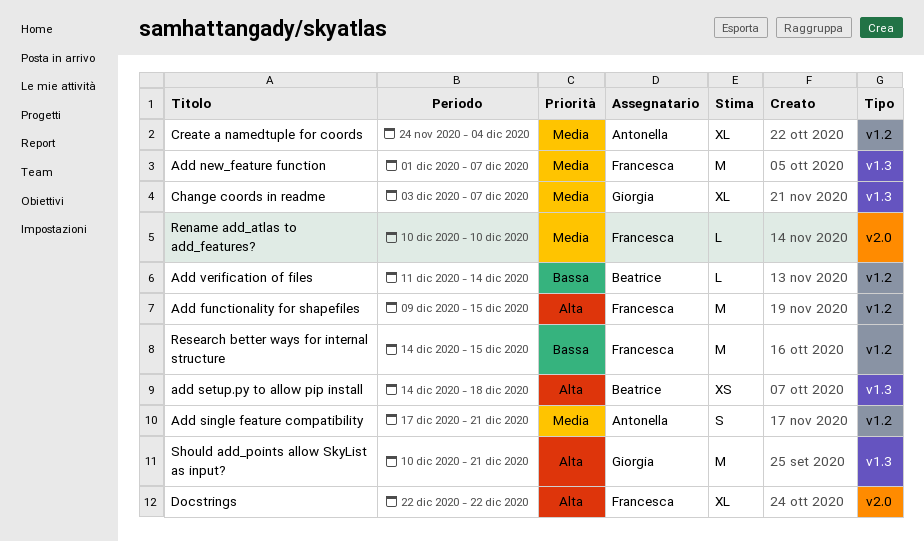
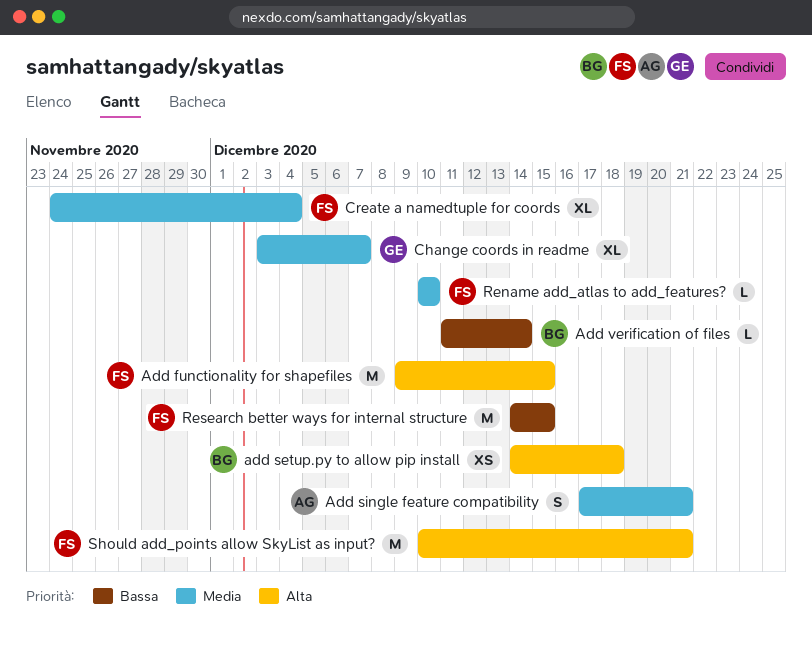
Add new_feature function: present -> none
Create a namedtuple for coords, owner: Antonella -> Francesca
Docstrings: present -> none
Should add_points allow SkyList as input?, owner: Giorgia -> Francesca

